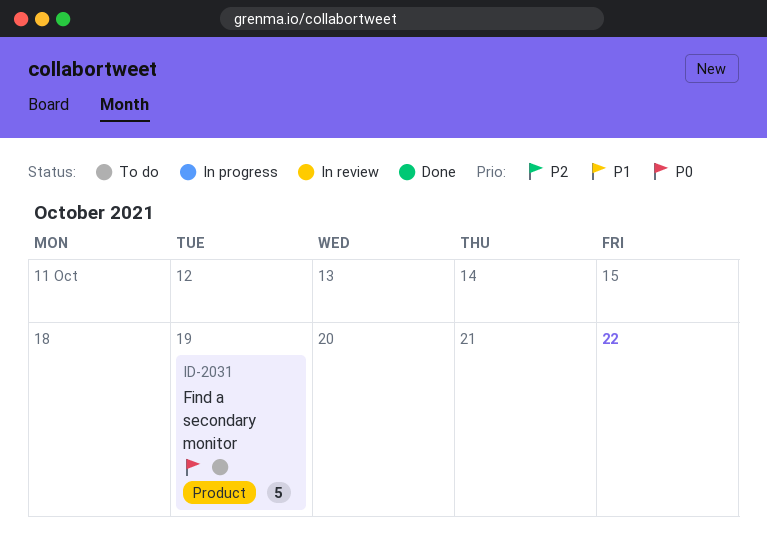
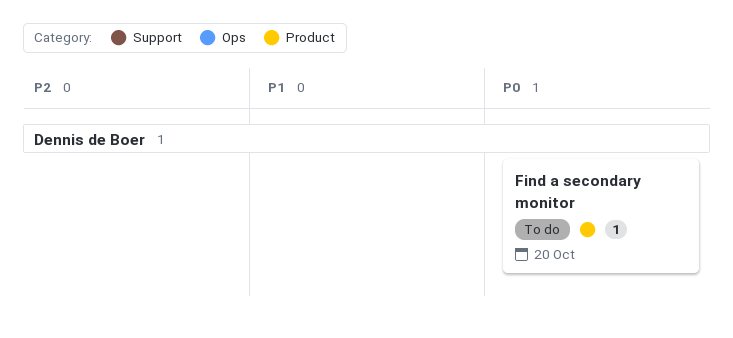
Find a secondary monitor, estimate: 5 -> 1
Find a secondary monitor, due: Oct 19 -> Oct 20

